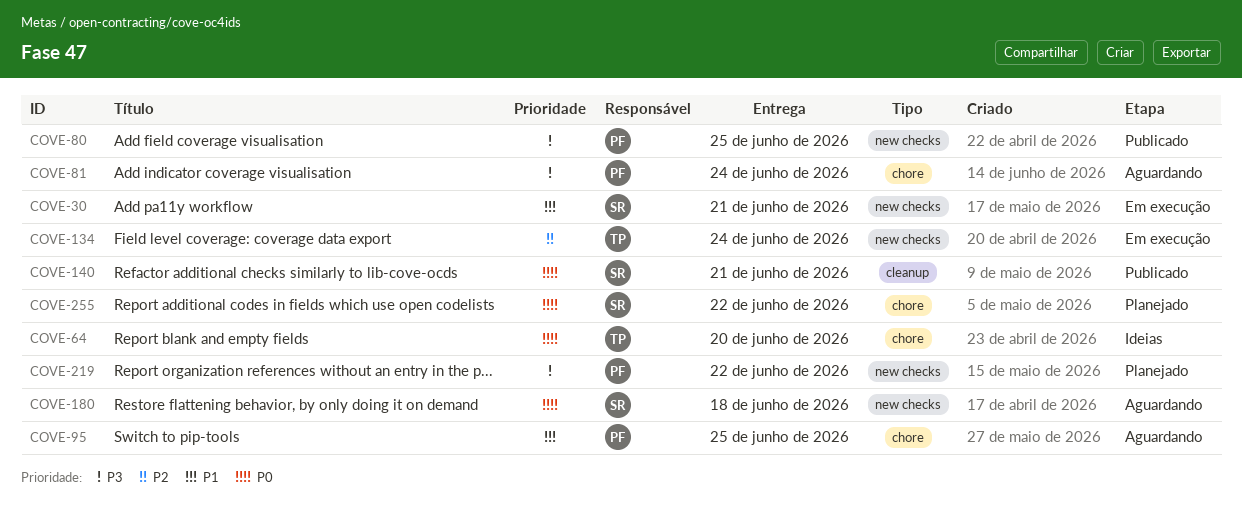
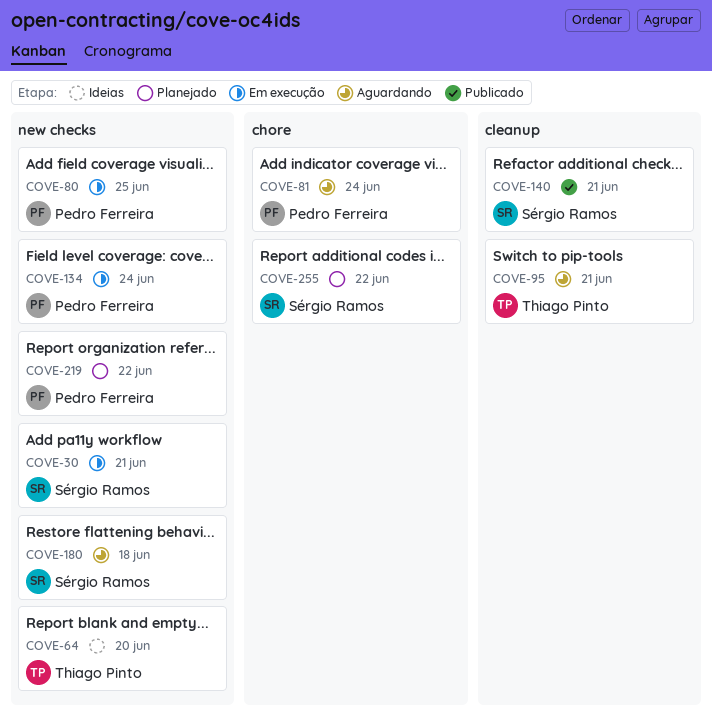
COVE-64, label: chore -> new checks
COVE-80, status: Publicado -> Em execução
COVE-95, owner: Pedro Ferreira -> Thiago Pinto
COVE-95, label: chore -> cleanup
COVE-95, due: Jun 25 -> Jun 21
COVE-134, owner: Thiago Pinto -> Pedro Ferreira

